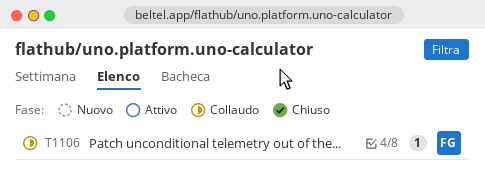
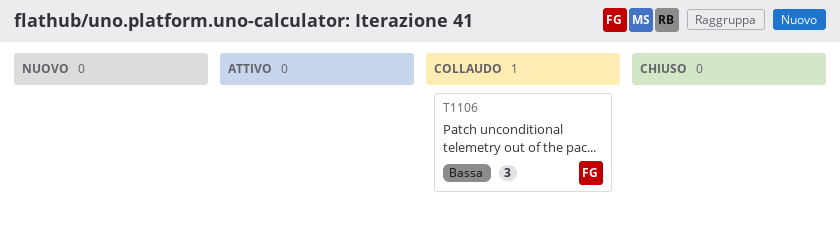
T1106, estimate: 1 -> 3

